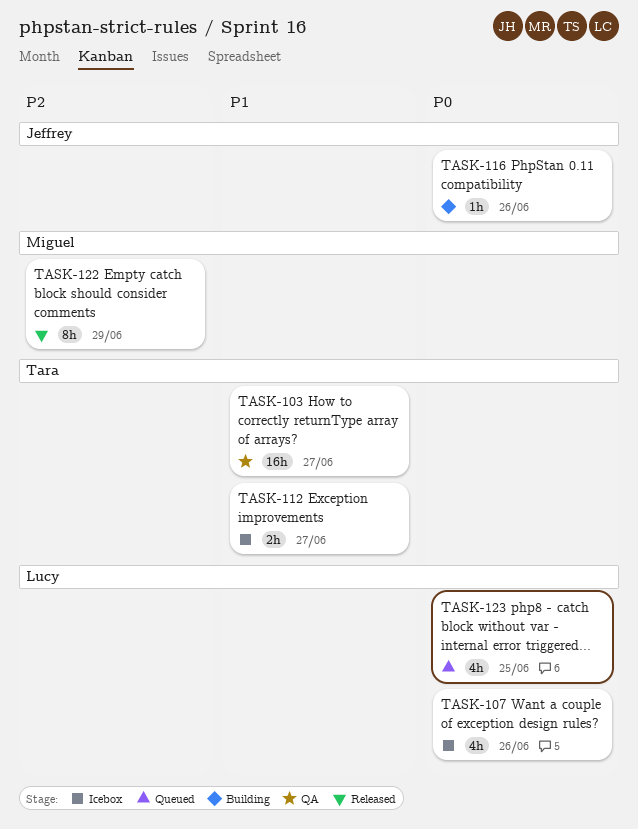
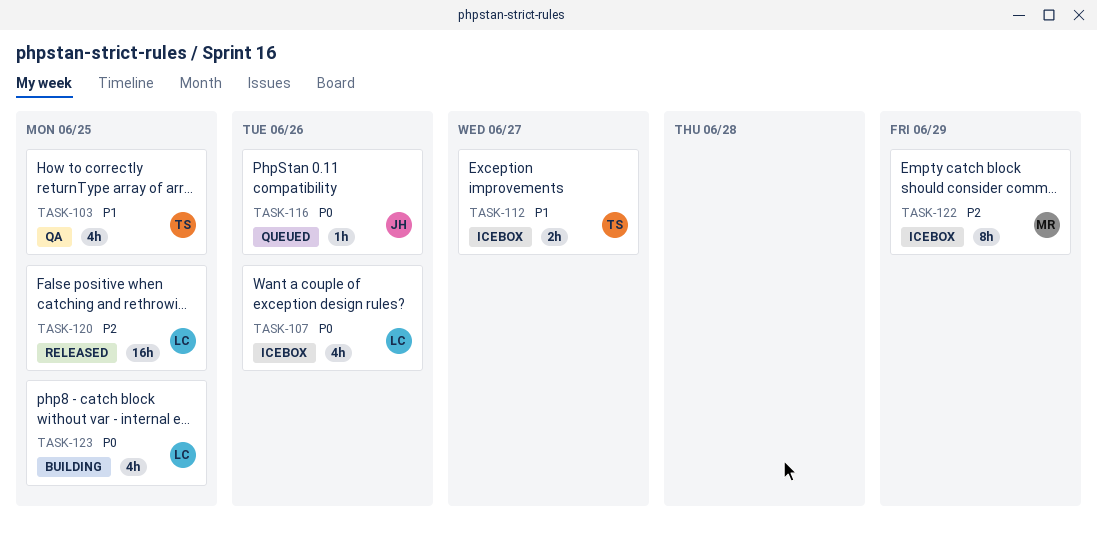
TASK-103, estimate: 16h -> 4h
TASK-103, due: Jun 27 -> Jun 25
TASK-116, status: Building -> Queued
TASK-120: none -> present
TASK-122, status: Released -> Icebox
TASK-123, status: Queued -> Building

